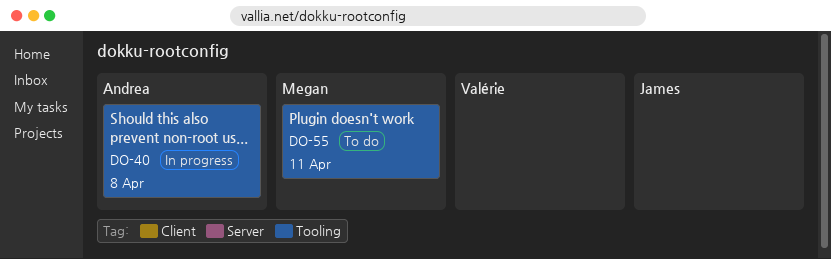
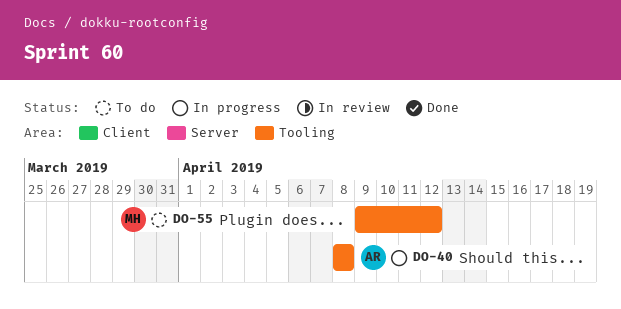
DO-55, due: Apr 11 -> Apr 12

